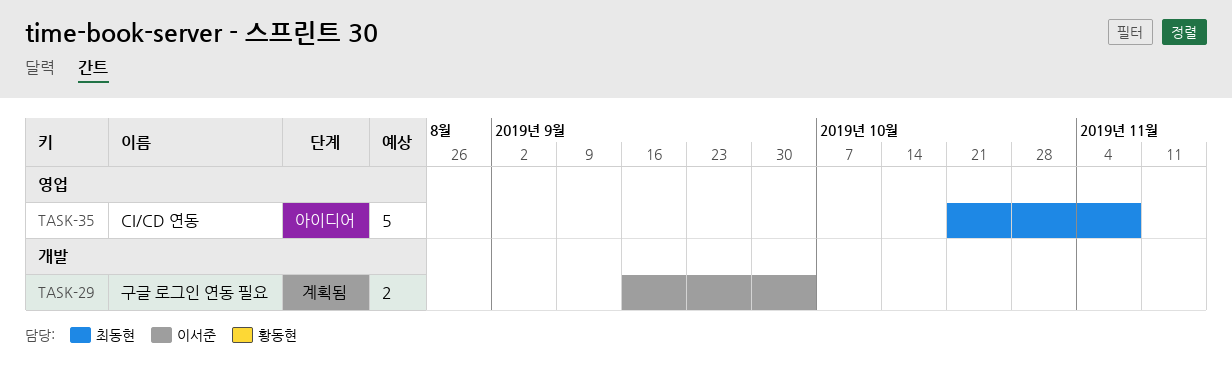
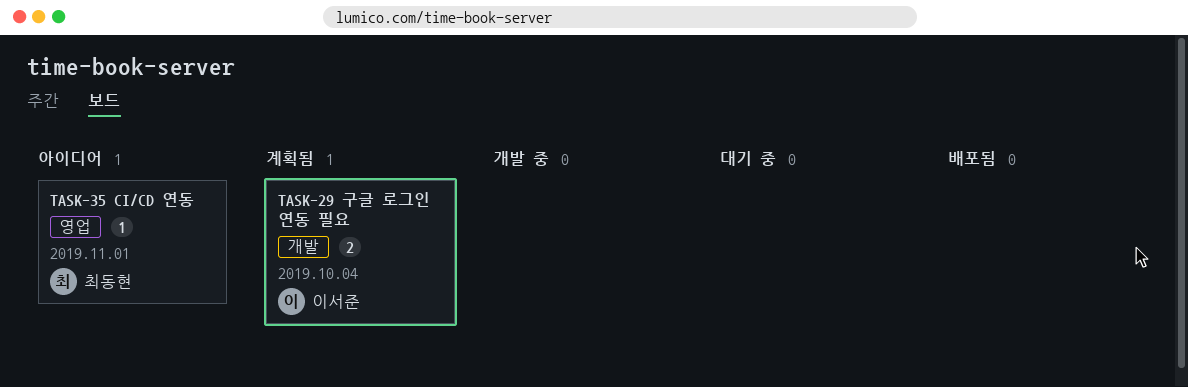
TASK-35, estimate: 5 -> 1
TASK-35, due: Nov 8 -> Nov 1

